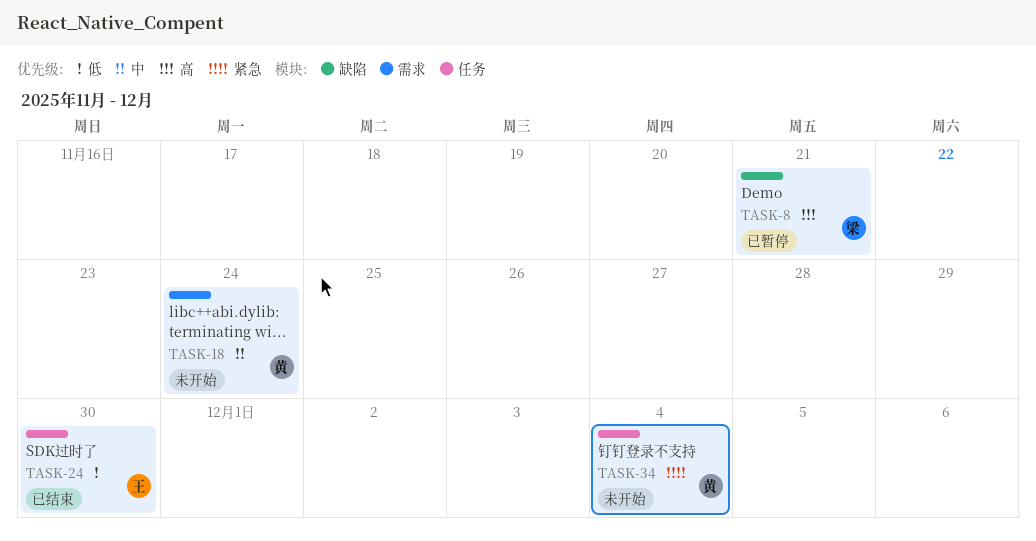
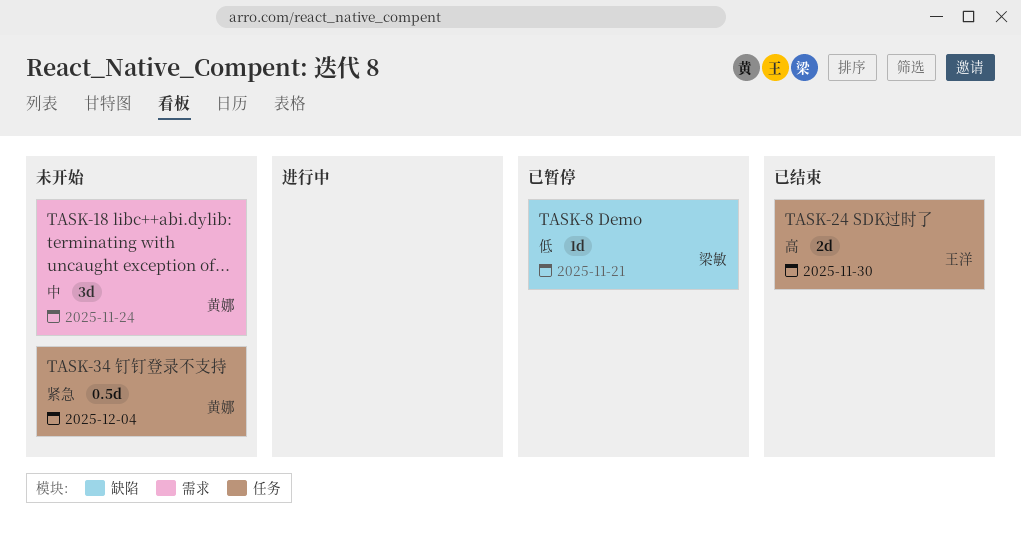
TASK-8, priority: 高 -> 低
TASK-24, priority: 低 -> 高

